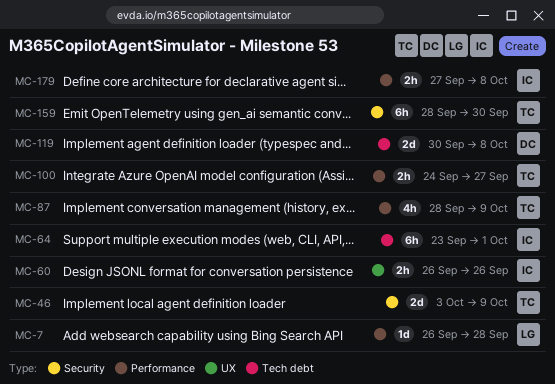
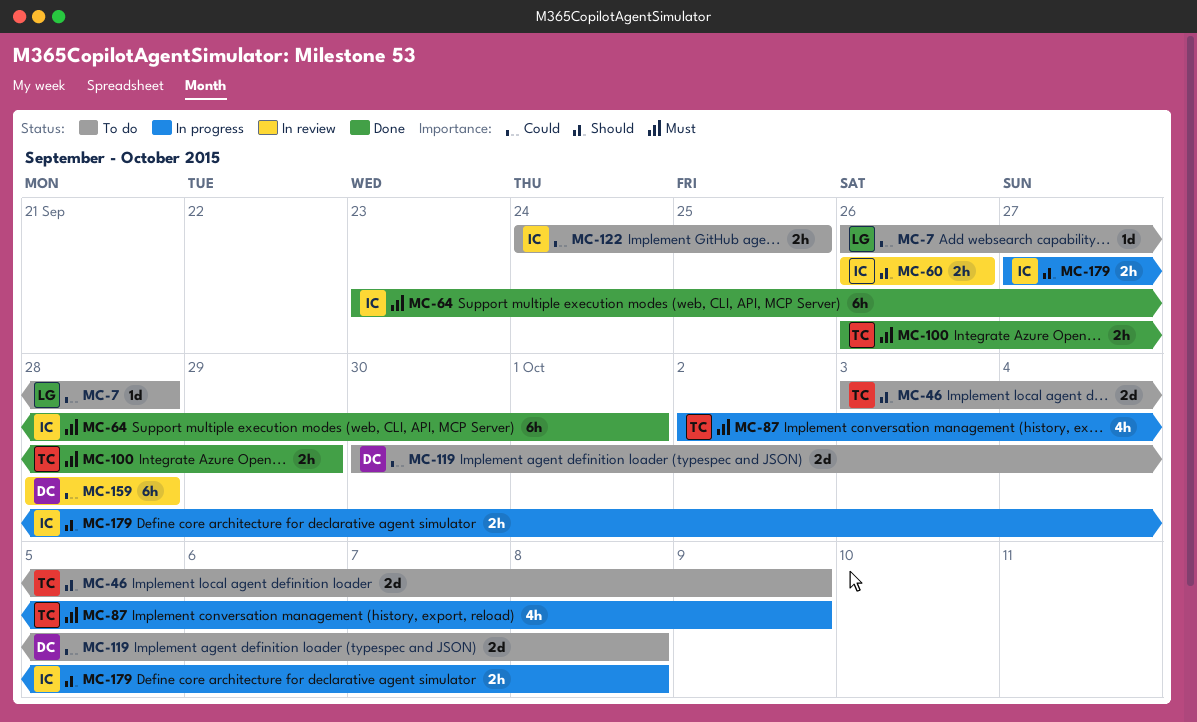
MC-87, start: Sep 28 -> Oct 2
MC-100, start: Sep 24 -> Sep 26
MC-100, due: Sep 27 -> Sep 29
MC-122: none -> present
MC-159, owner: TC -> DC
MC-159, due: Sep 30 -> Sep 28

